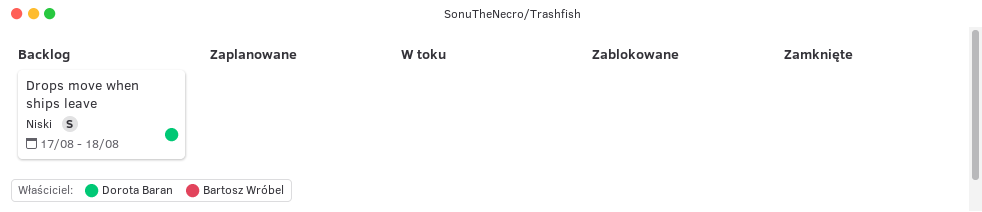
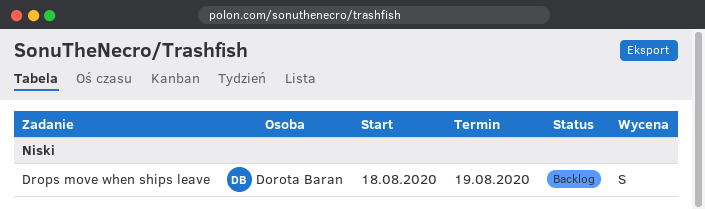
Drops move when ships leave, start: Aug 17 -> Aug 18
Drops move when ships leave, due: Aug 18 -> Aug 19

